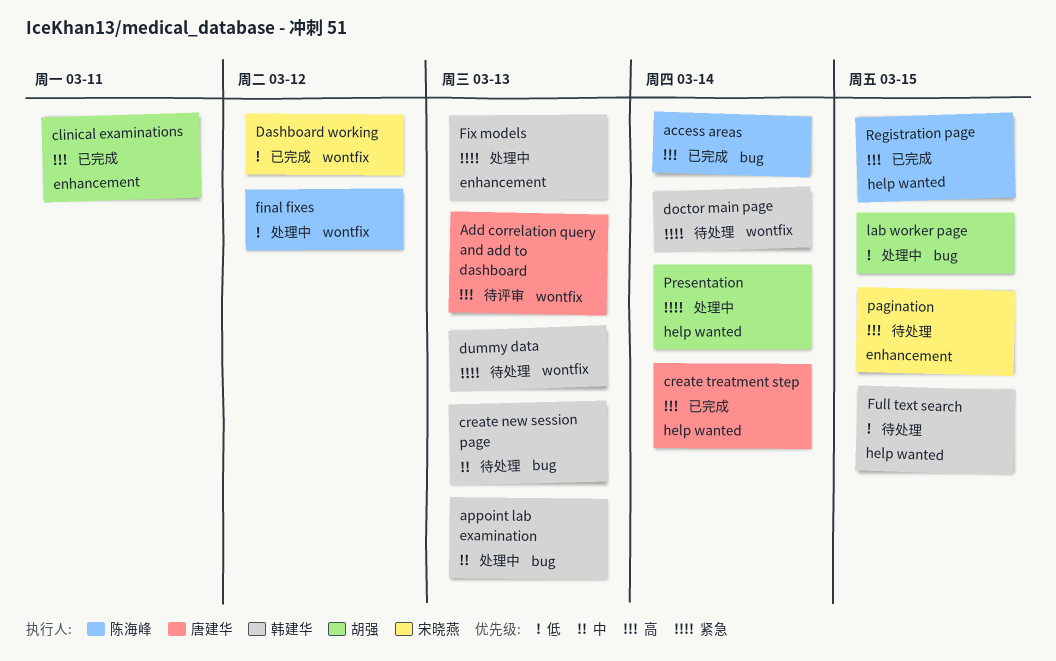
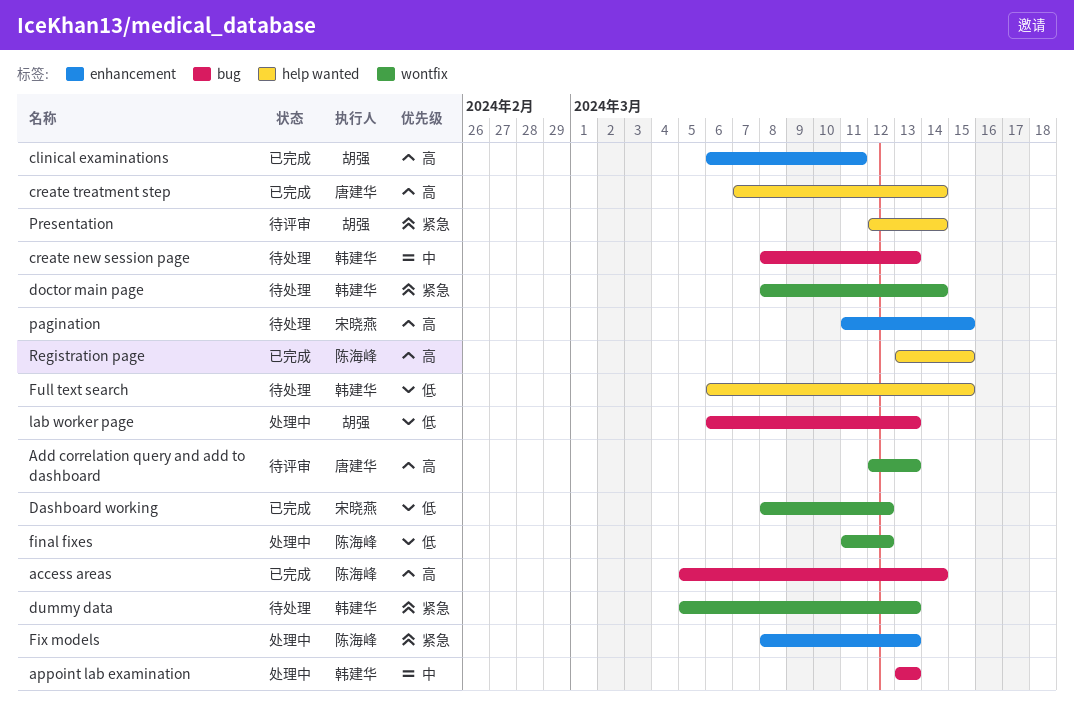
Fix models, owner: 韩建华 -> 陈海峰
lab worker page, due: Mar 15 -> Mar 13
Presentation, status: 处理中 -> 待评审

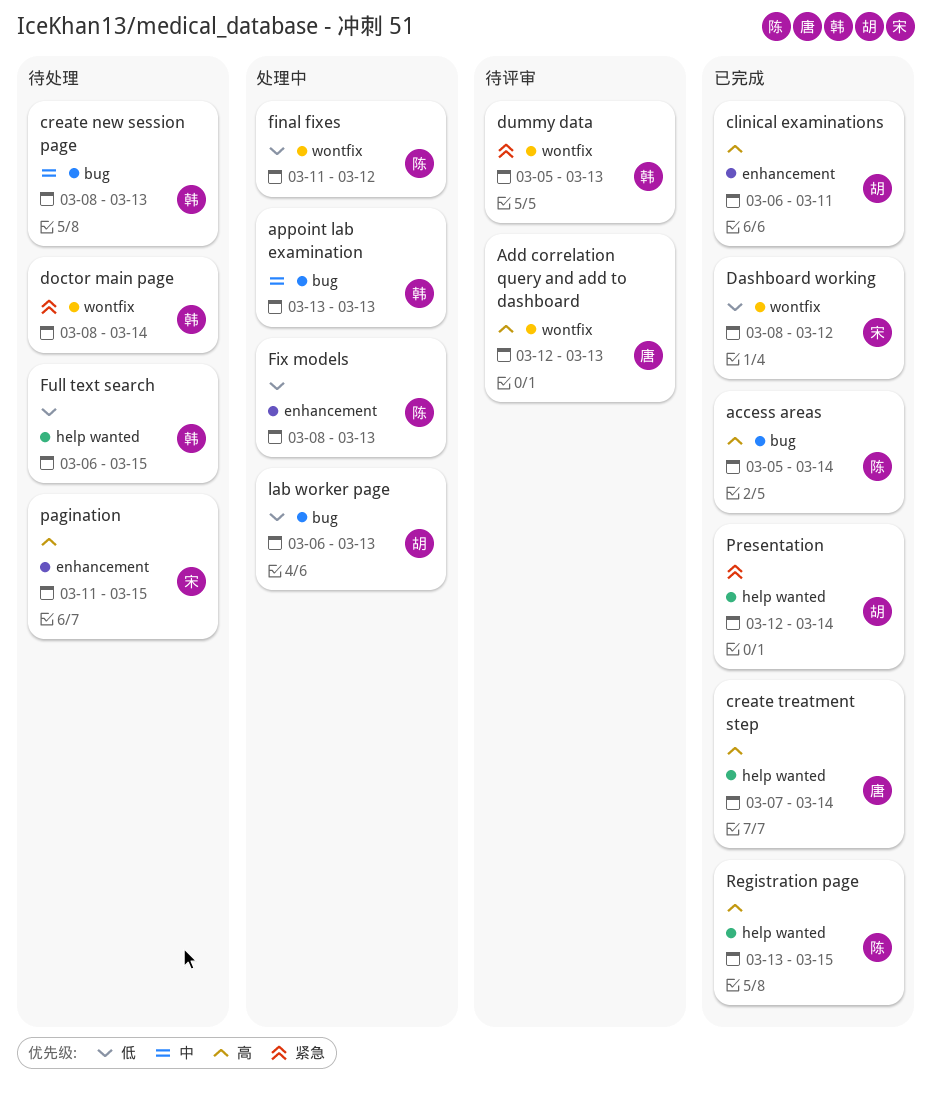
dummy data, status: 待处理 -> 待评审
Fix models, priority: 紧急 -> 低
Presentation, status: 待评审 -> 已完成

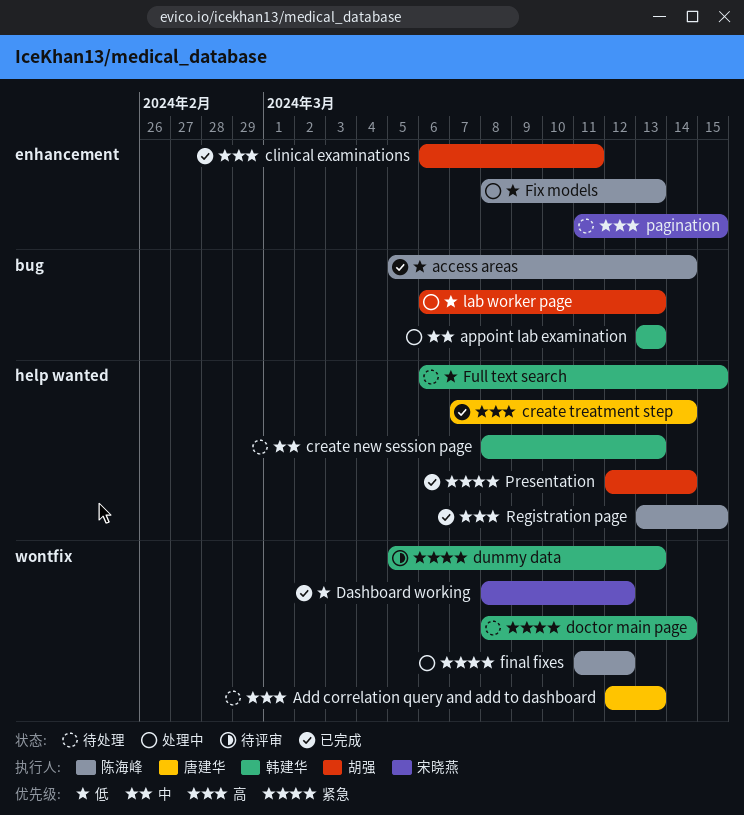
access areas, priority: 高 -> 低
Add correlation query and add to dashboard, status: 待评审 -> 待处理
create new session page, label: bug -> help wanted
final fixes, priority: 低 -> 紧急

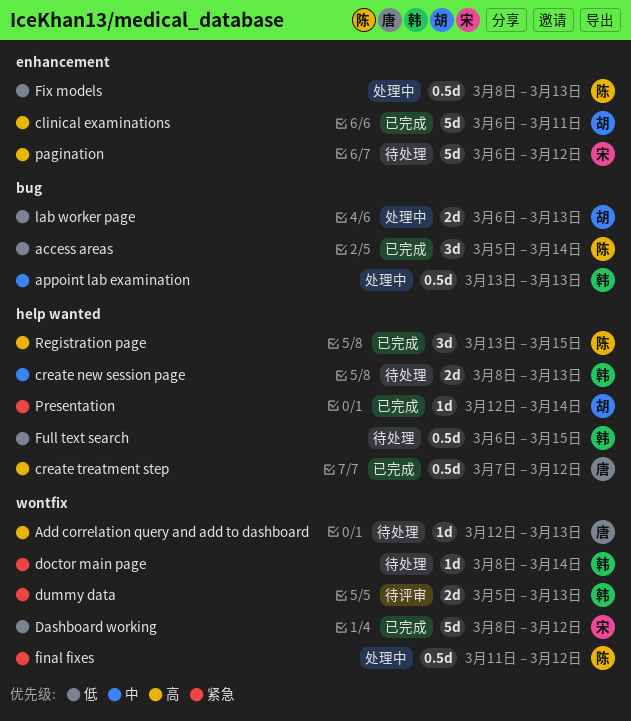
create treatment step, due: Mar 14 -> Mar 12
pagination, start: Mar 11 -> Mar 6
pagination, due: Mar 15 -> Mar 12

